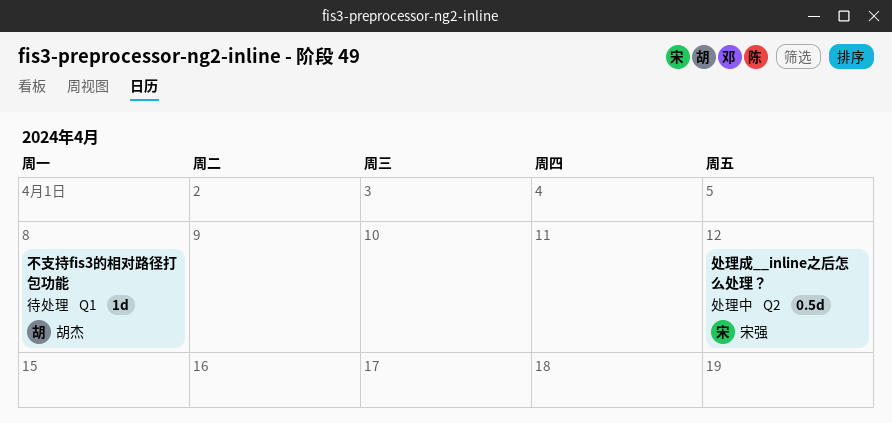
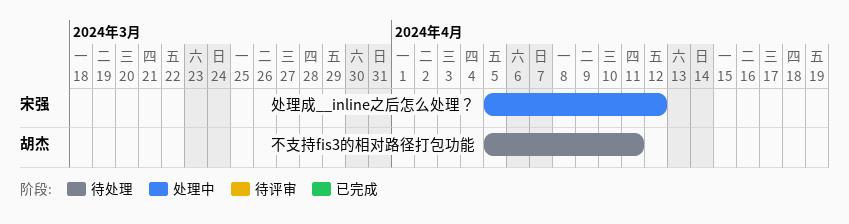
不支持fis3的相对路径打包功能, due: Apr 8 -> Apr 11

